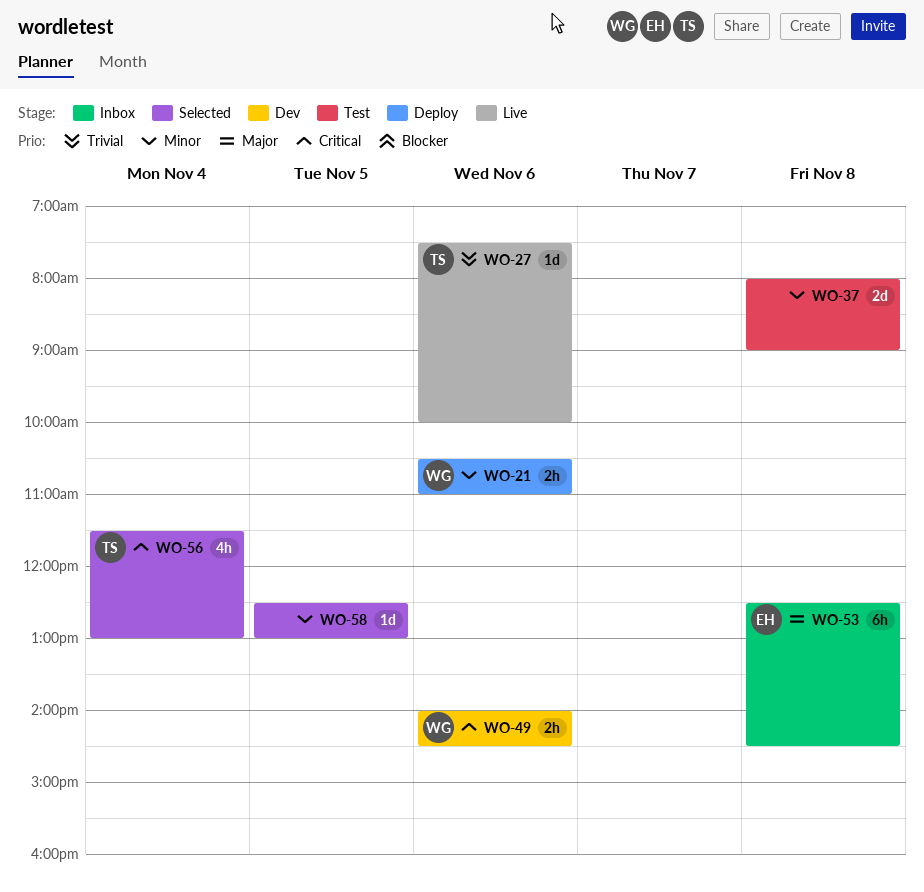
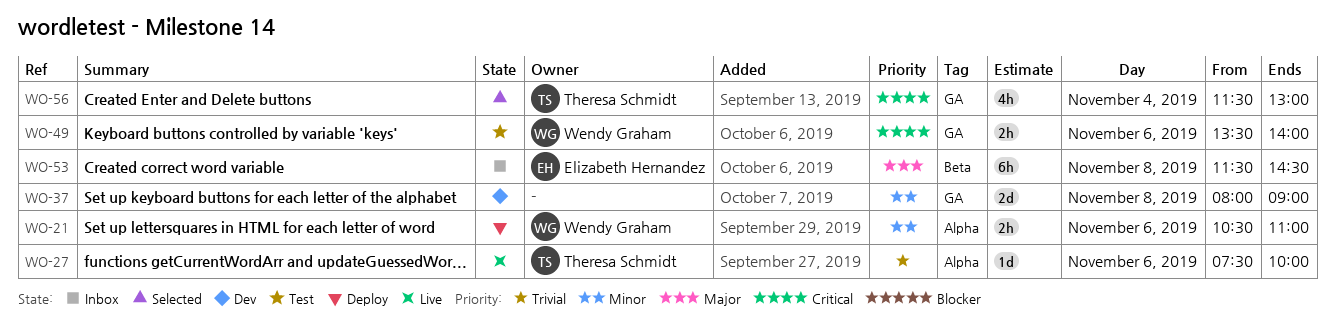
WO-37, status: Test -> Dev
WO-49, status: Dev -> Test
WO-49, begins: 14:00 -> 13:30
WO-49, ends: 14:30 -> 14:00
WO-53, begins: 12:30 -> 11:30
WO-58: present -> none

